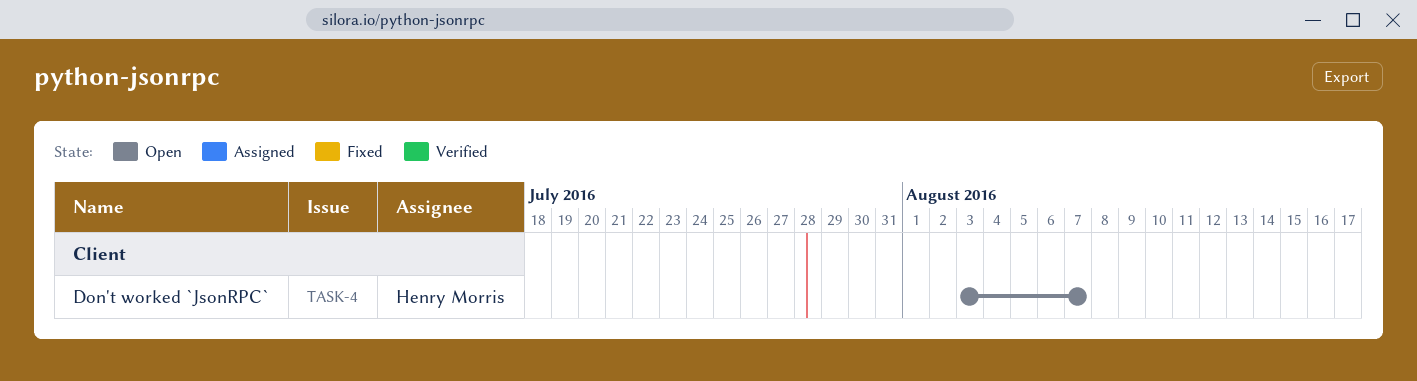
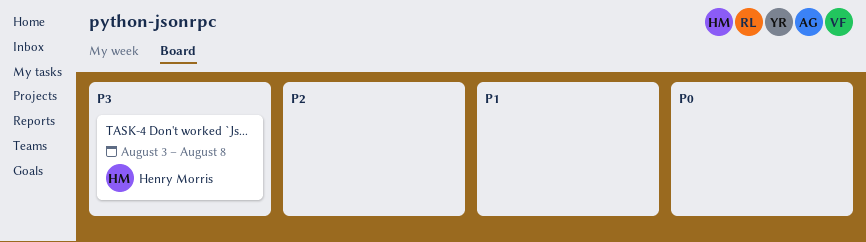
TASK-4, due: Aug 7 -> Aug 8

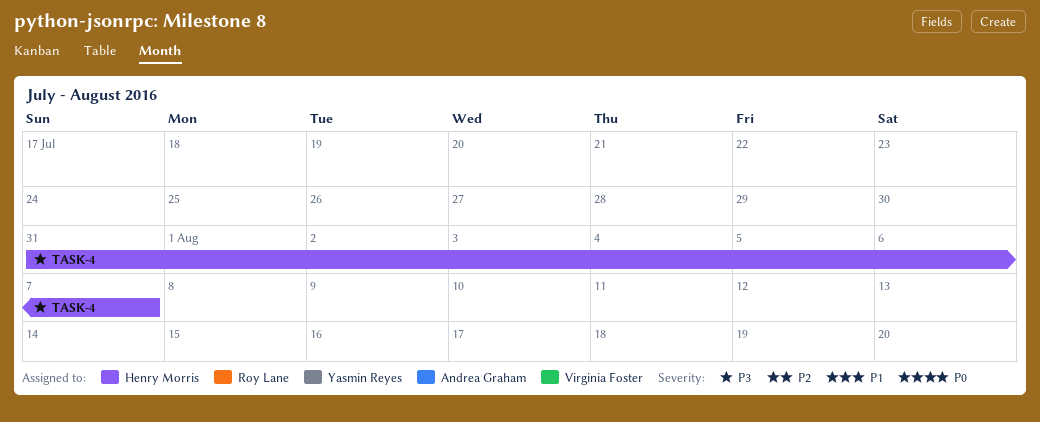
TASK-4, start: Aug 3 -> Jul 31
TASK-4, due: Aug 8 -> Aug 7

